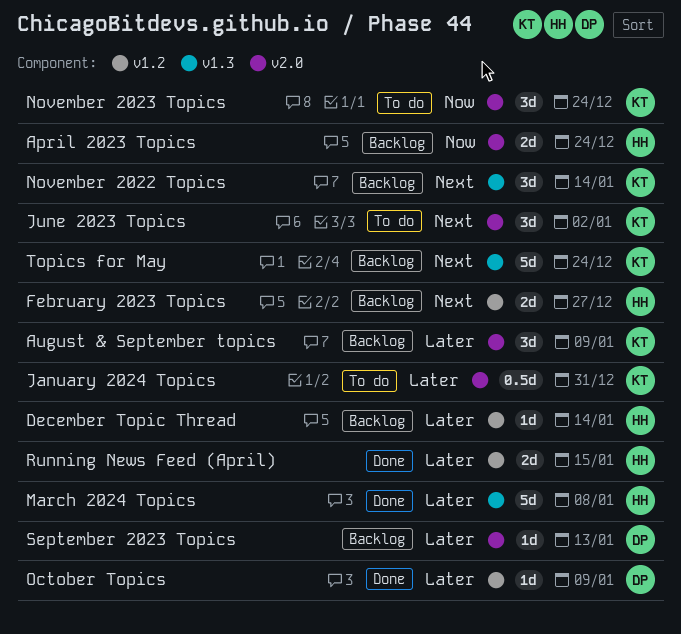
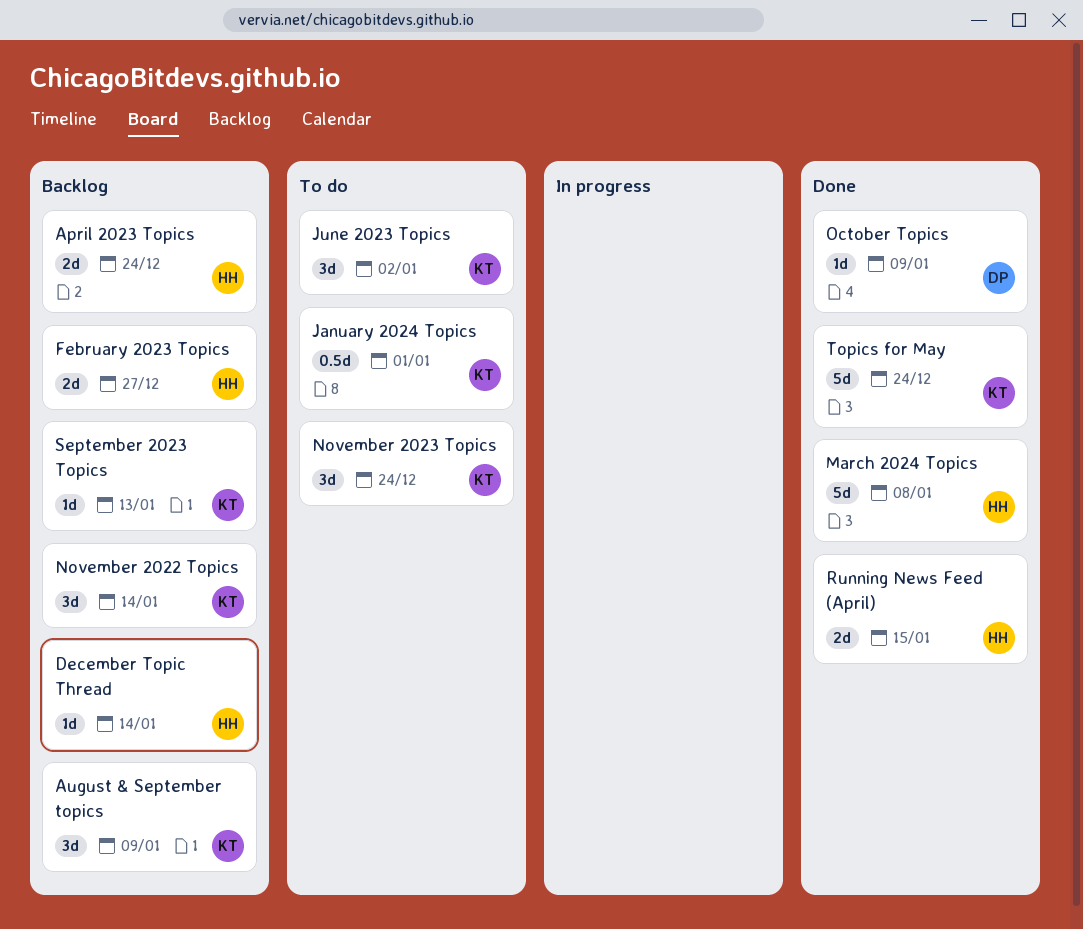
January 2024 Topics, due: Dec 31 -> Jan 1
September 2023 Topics, owner: DP -> KT
Topics for May, status: Backlog -> Done

